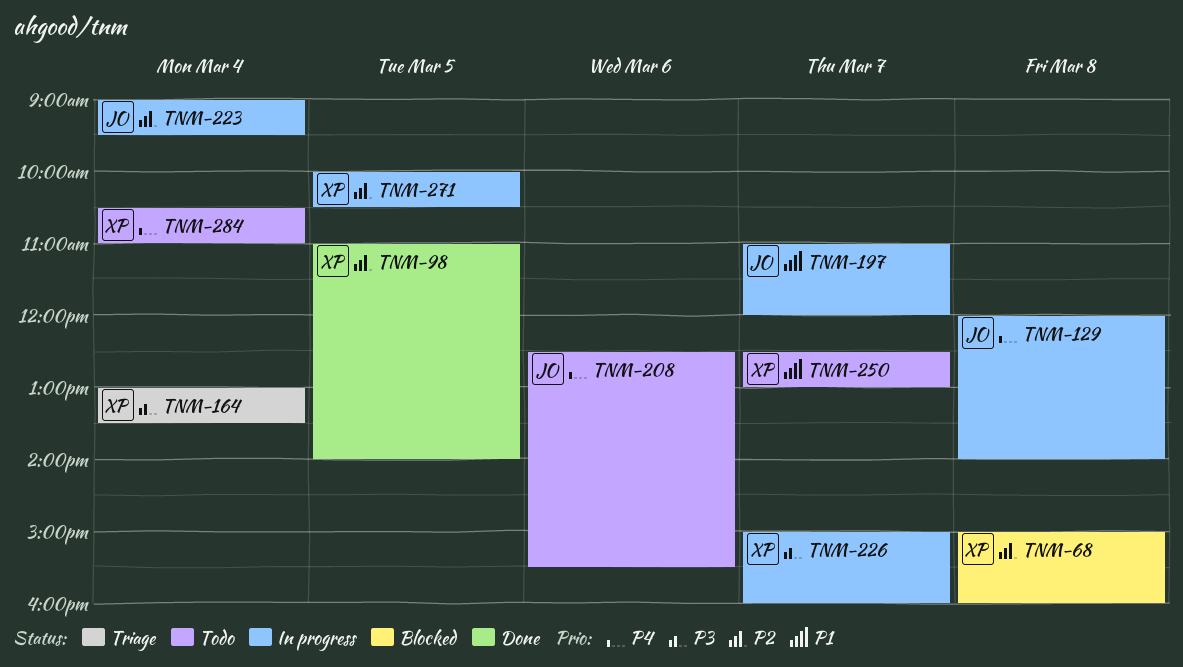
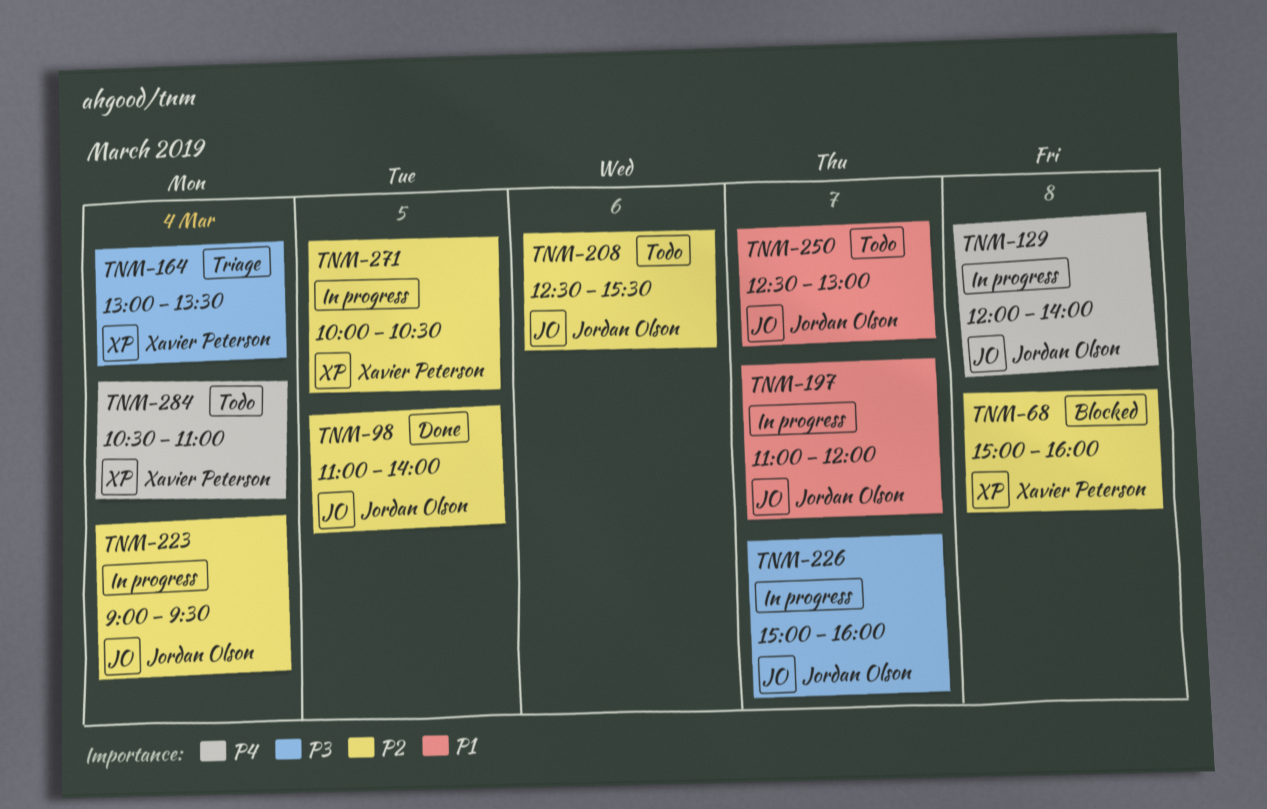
TNM-98, owner: Xavier Peterson -> Jordan Olson
TNM-208, priority: P4 -> P2
TNM-226, owner: Xavier Peterson -> Jordan Olson
TNM-250, owner: Xavier Peterson -> Jordan Olson

